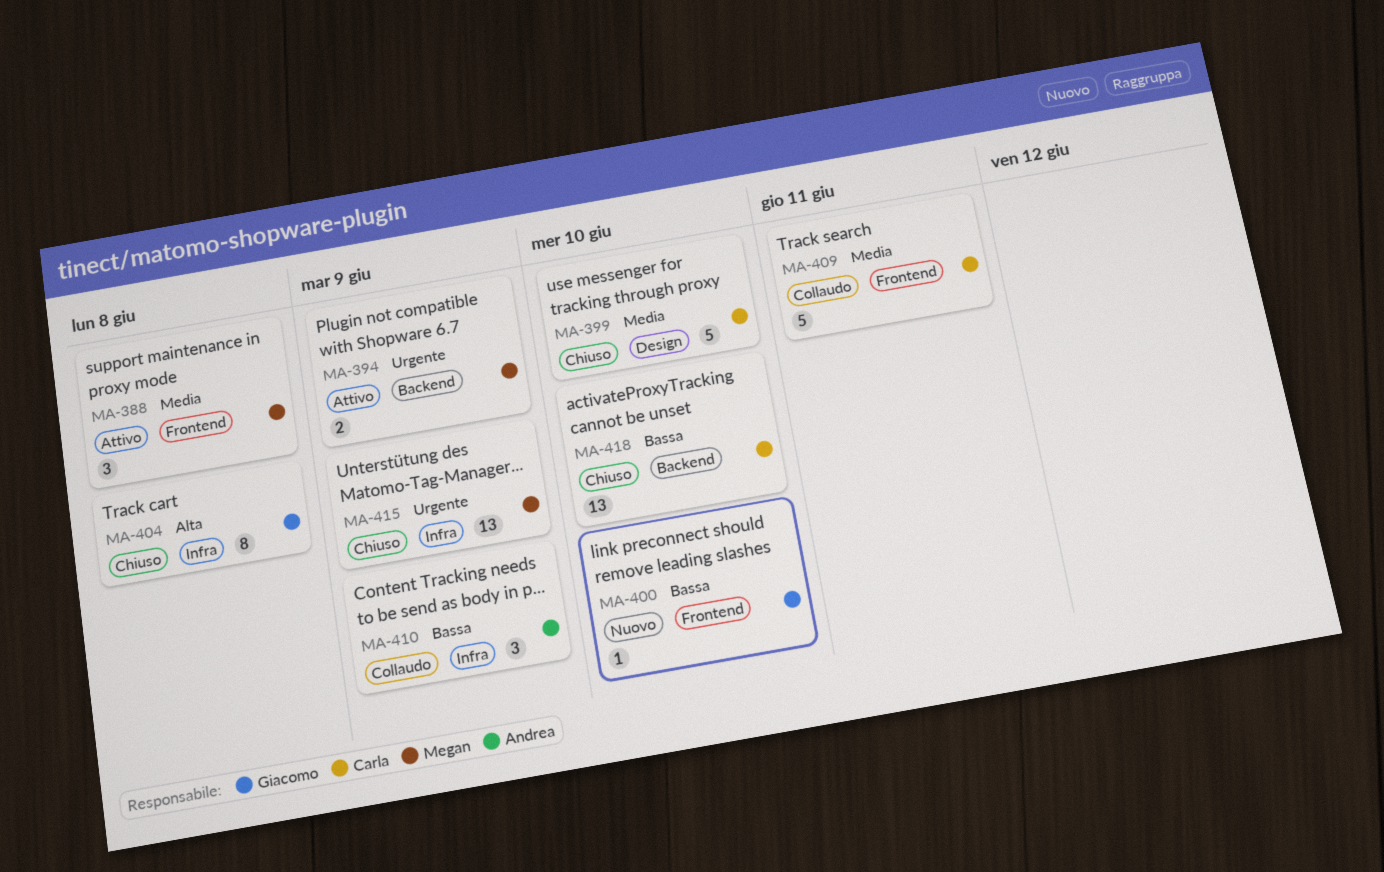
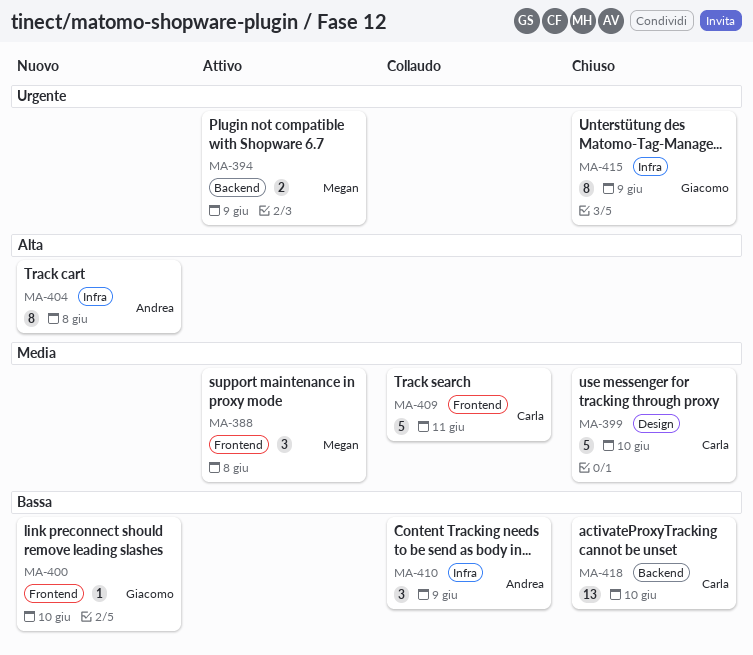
MA-404, status: Chiuso -> Nuovo
MA-404, owner: Giacomo -> Andrea
MA-415, owner: Megan -> Giacomo
MA-415, estimate: 13 -> 8

